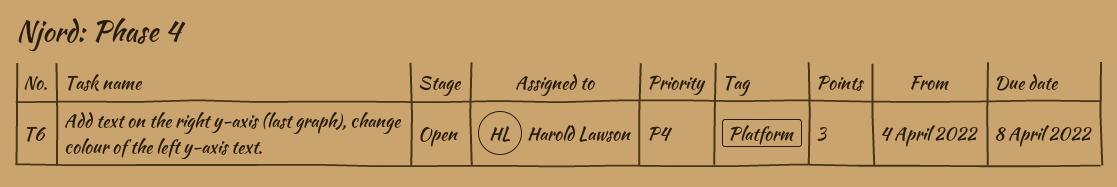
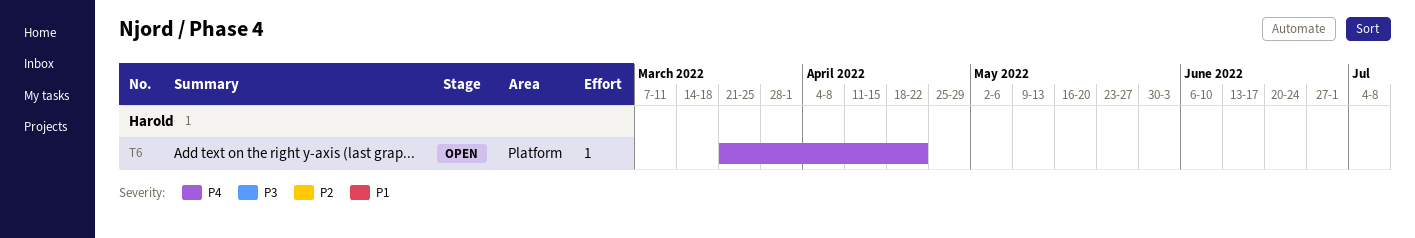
T6, estimate: 3 -> 1
T6, start: Apr 4 -> Mar 21
T6, due: Apr 8 -> Apr 22

